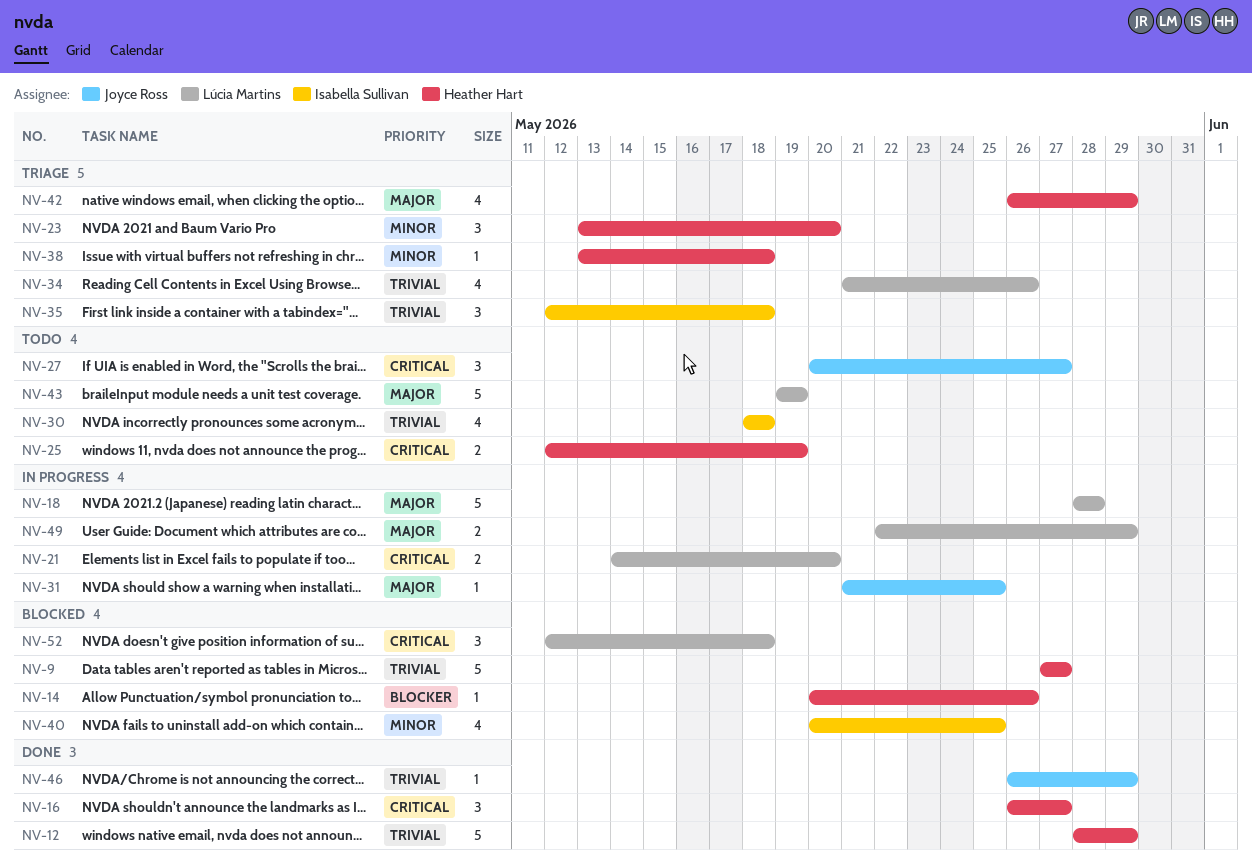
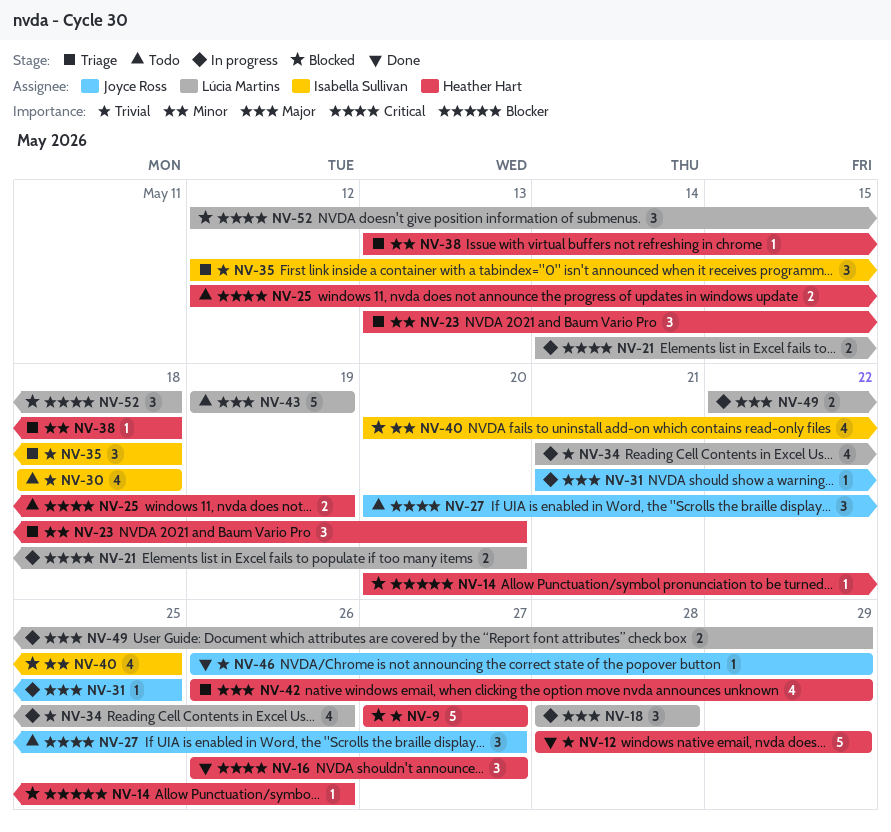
NV-18, estimate: 5 -> 3
NV-34, status: Triage -> In progress

